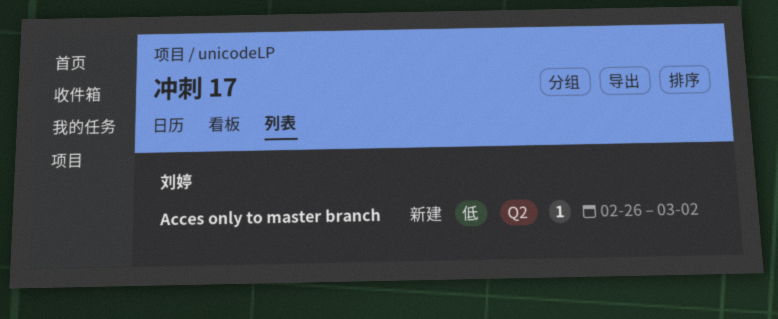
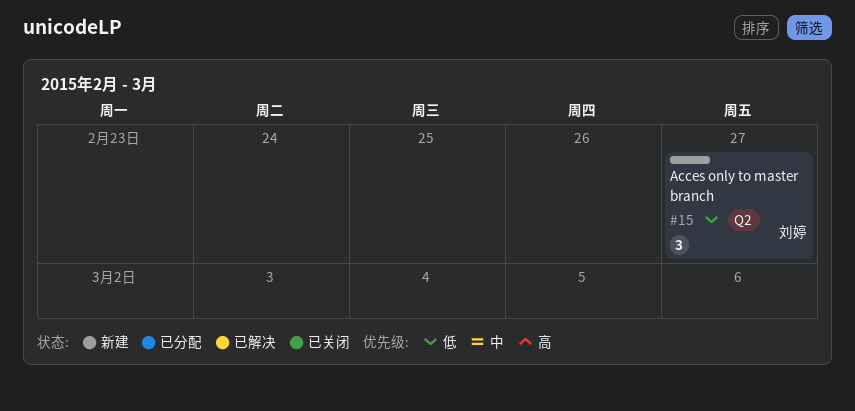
Acces only to master branch, estimate: 1 -> 3
Acces only to master branch, due: Mar 2 -> Feb 27

